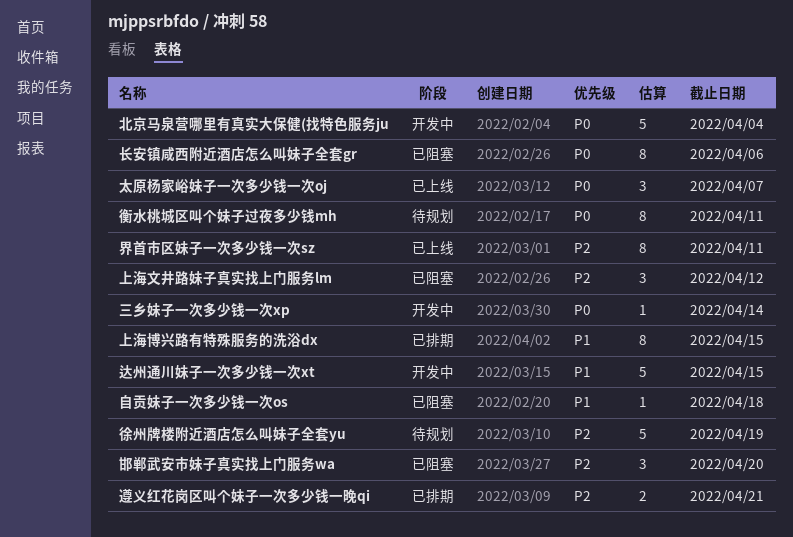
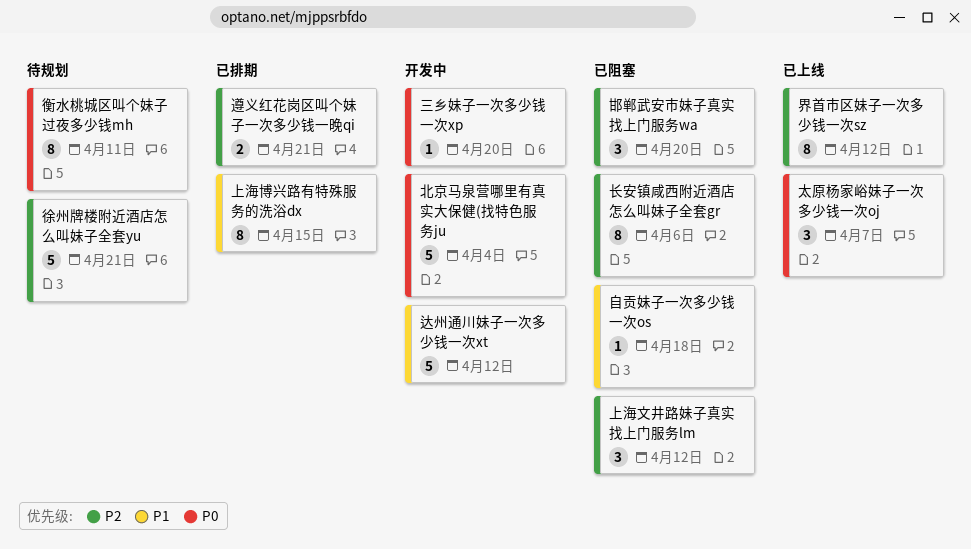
三乡妹子一次多少钱一次xp, due: Apr 14 -> Apr 20
徐州牌楼附近酒店怎么叫妹子全套yu, due: Apr 19 -> Apr 21
界首市区妹子一次多少钱一次sz, due: Apr 11 -> Apr 12
达州通川妹子一次多少钱一次xt, due: Apr 15 -> Apr 12
长安镇咸西附近酒店怎么叫妹子全套gr, priority: P0 -> P2

